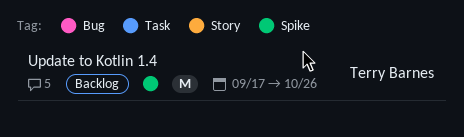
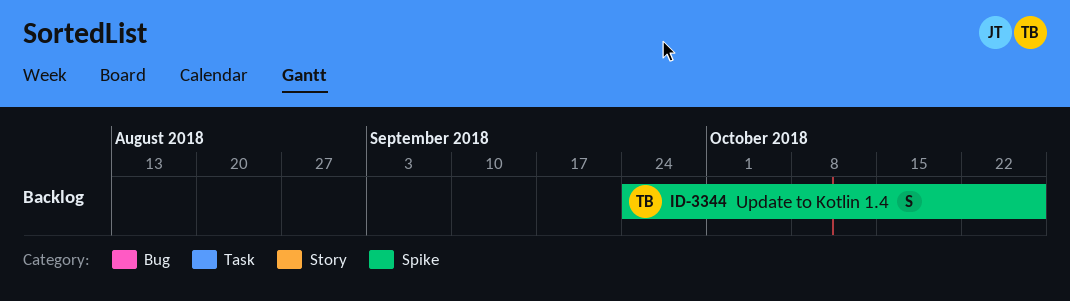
Update to Kotlin 1.4, estimate: M -> S
Update to Kotlin 1.4, start: Sep 17 -> Sep 24

